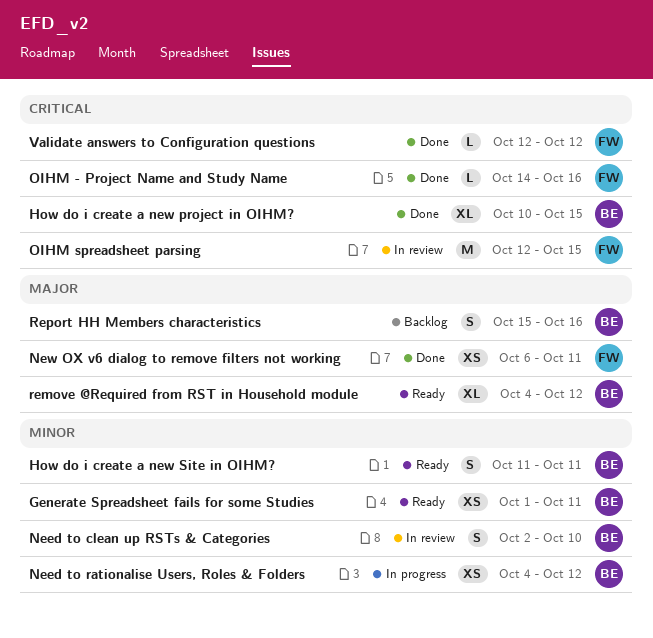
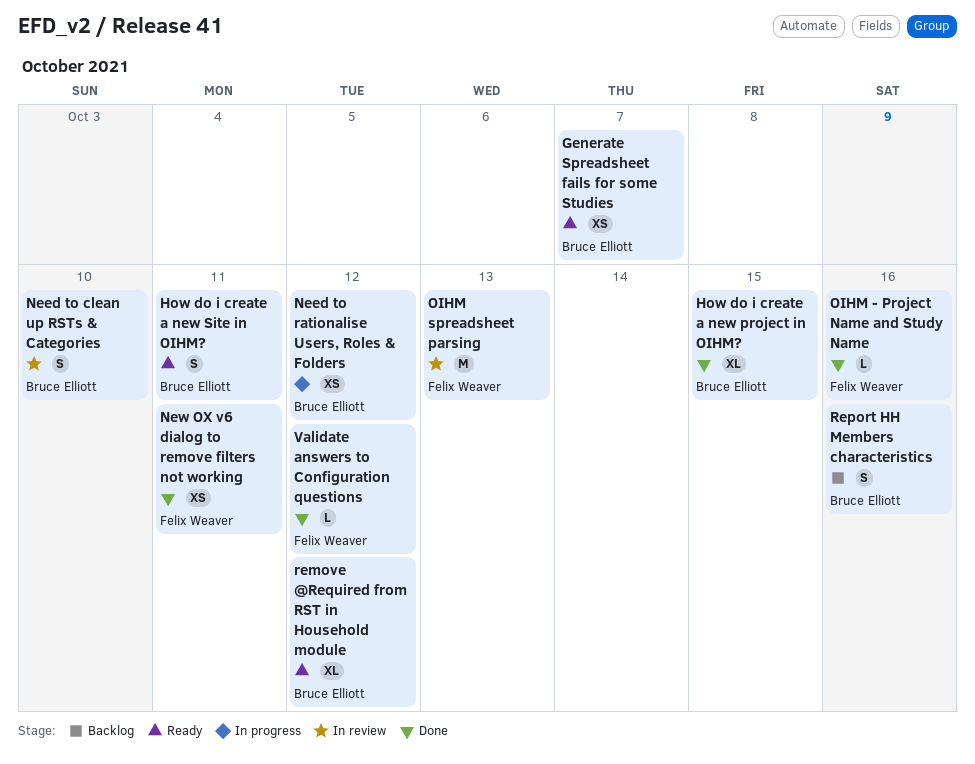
Generate Spreadsheet fails for some Studies, due: Oct 11 -> Oct 7
OIHM spreadsheet parsing, due: Oct 15 -> Oct 13

